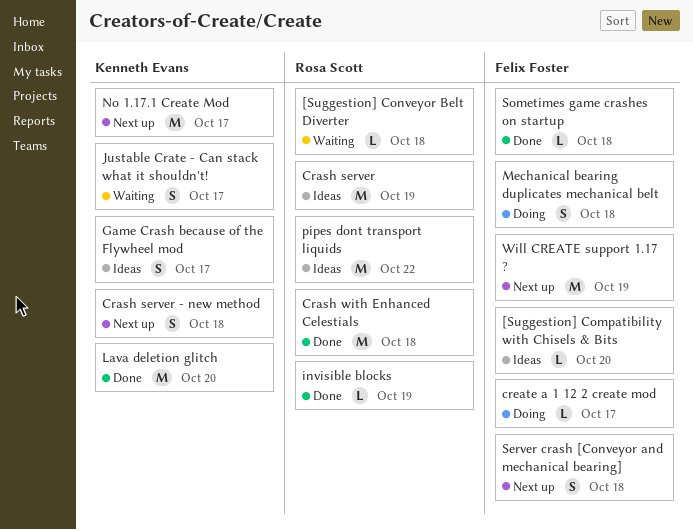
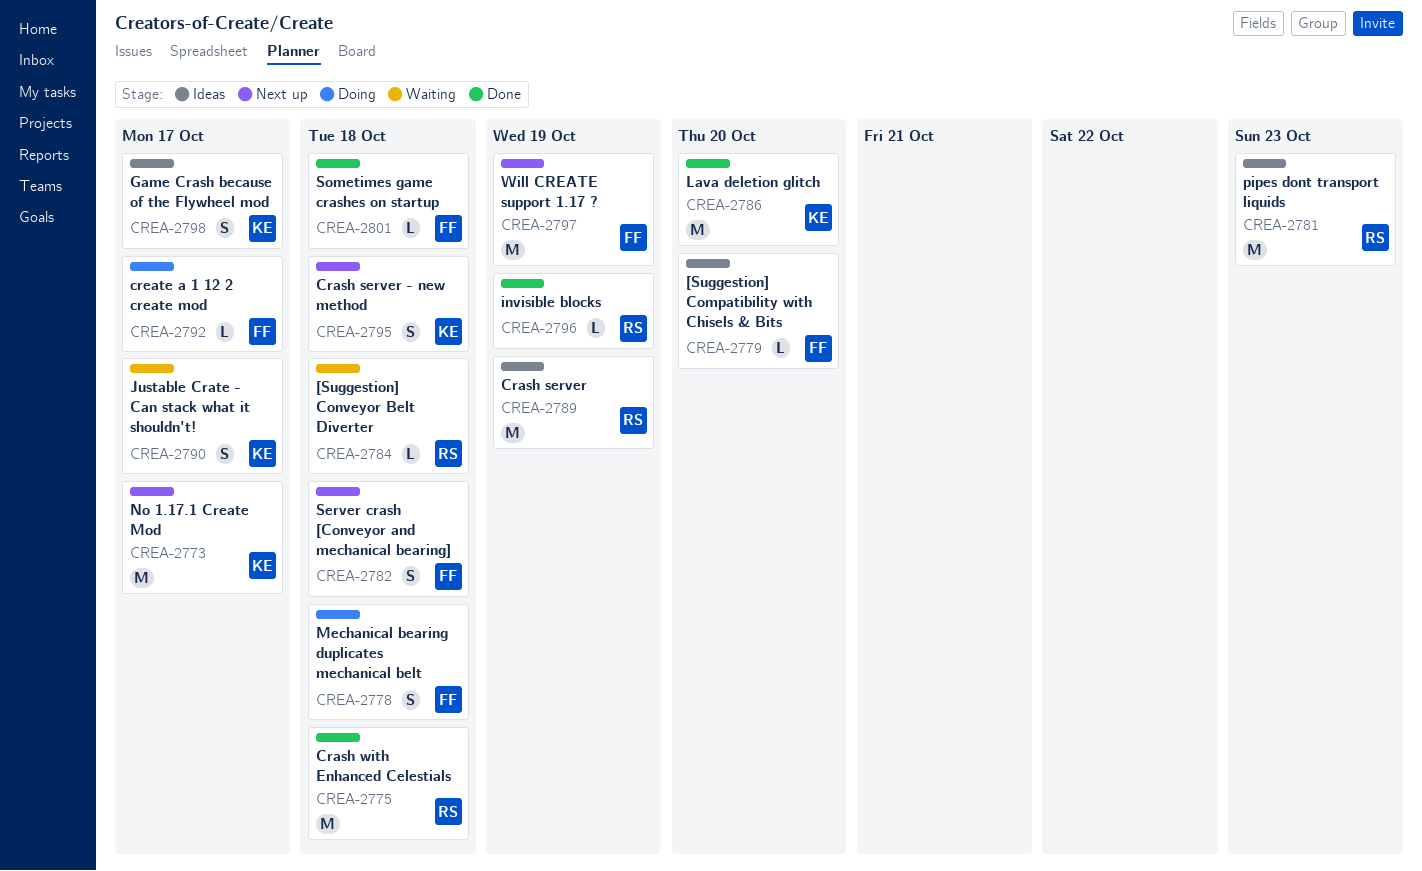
pipes dont transport liquids, due: Oct 22 -> Oct 23

